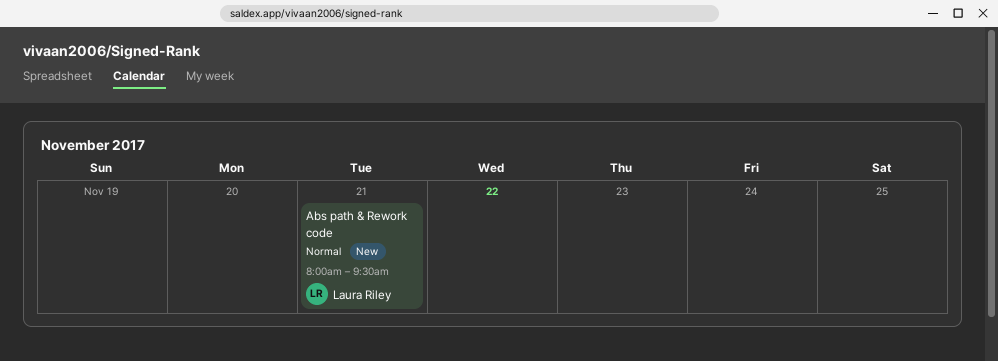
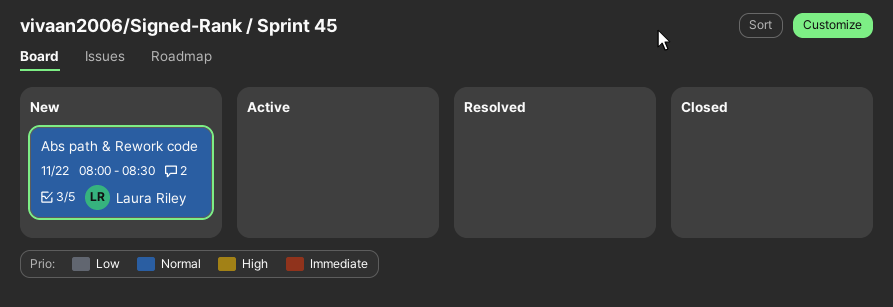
Abs path & Rework code, day: Nov 21 -> Nov 22
Abs path & Rework code, ends: 09:30 -> 08:30

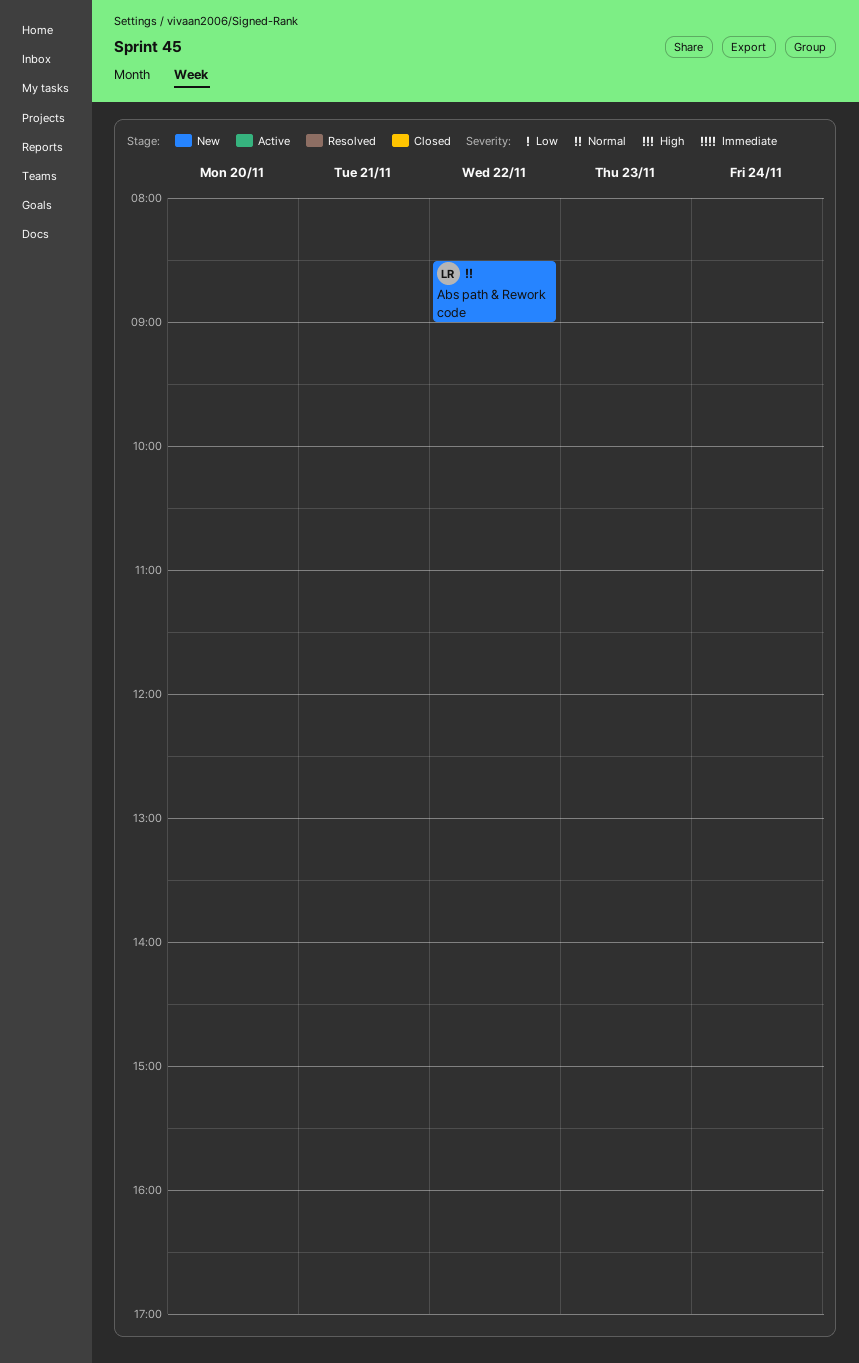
Abs path & Rework code, begins: 08:00 -> 08:30
Abs path & Rework code, ends: 08:30 -> 09:00

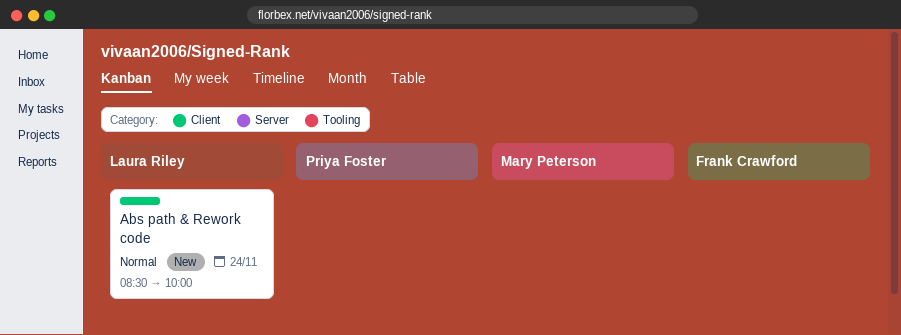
Abs path & Rework code, day: Nov 22 -> Nov 24
Abs path & Rework code, ends: 09:00 -> 10:00

